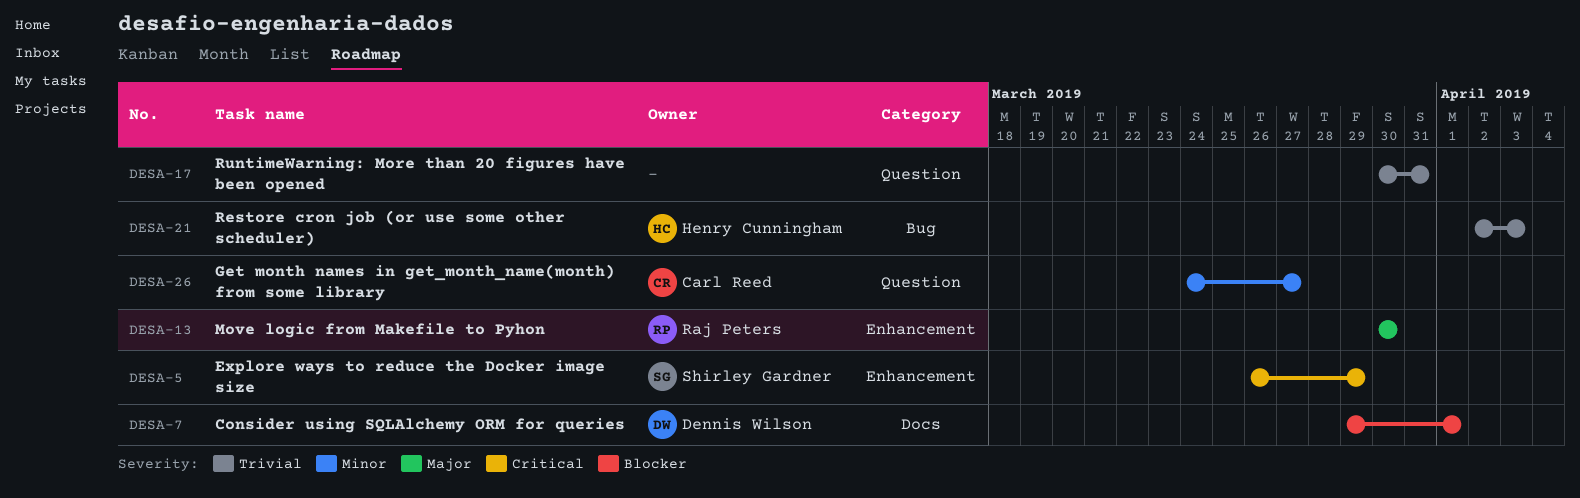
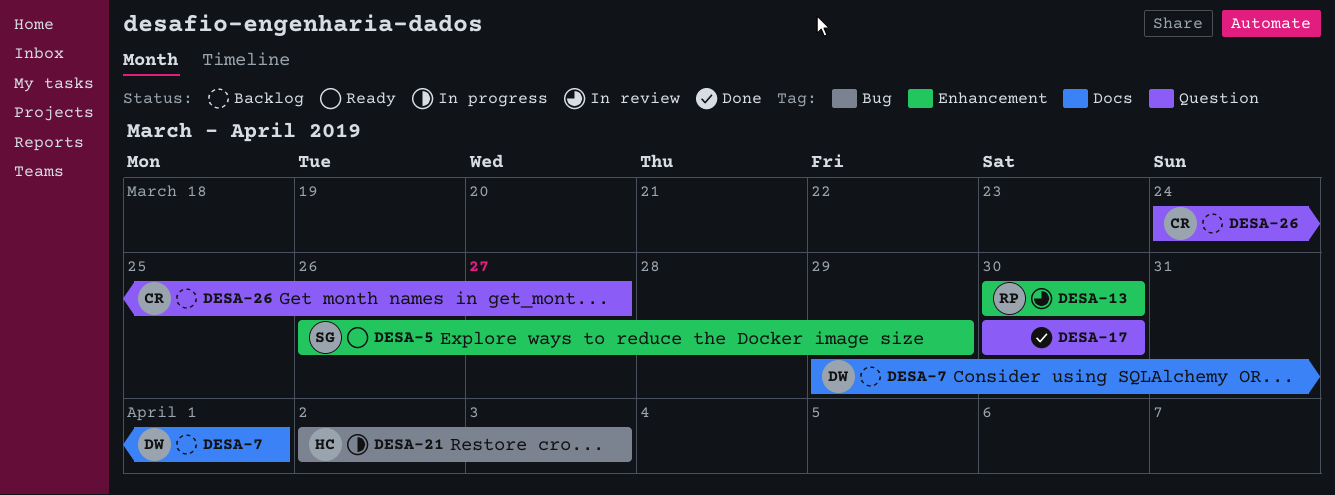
DESA-17, due: Mar 31 -> Mar 30

